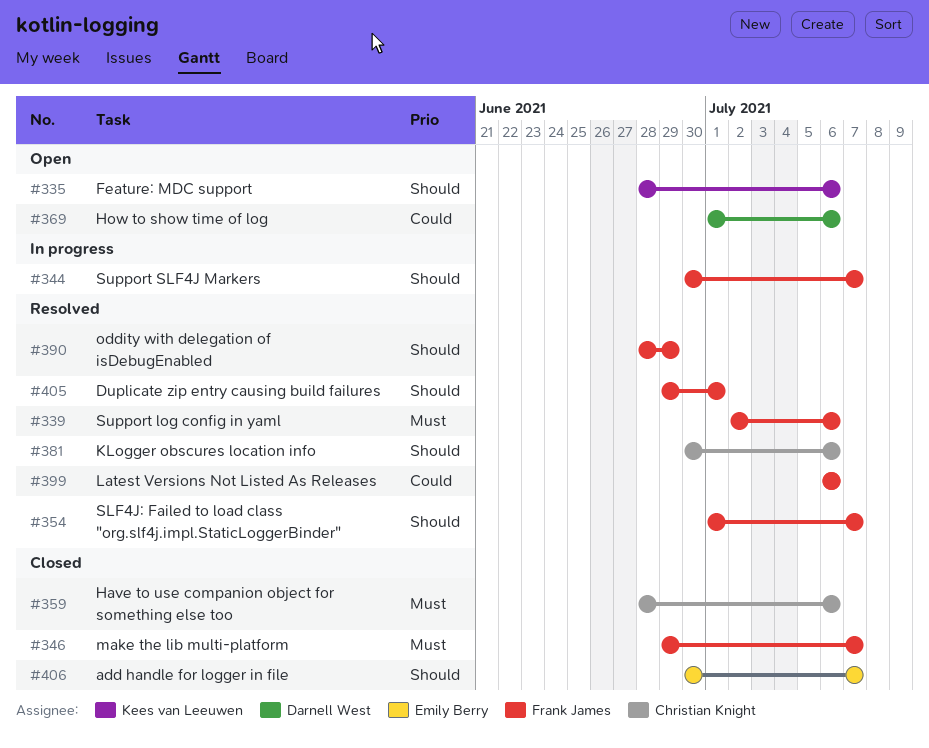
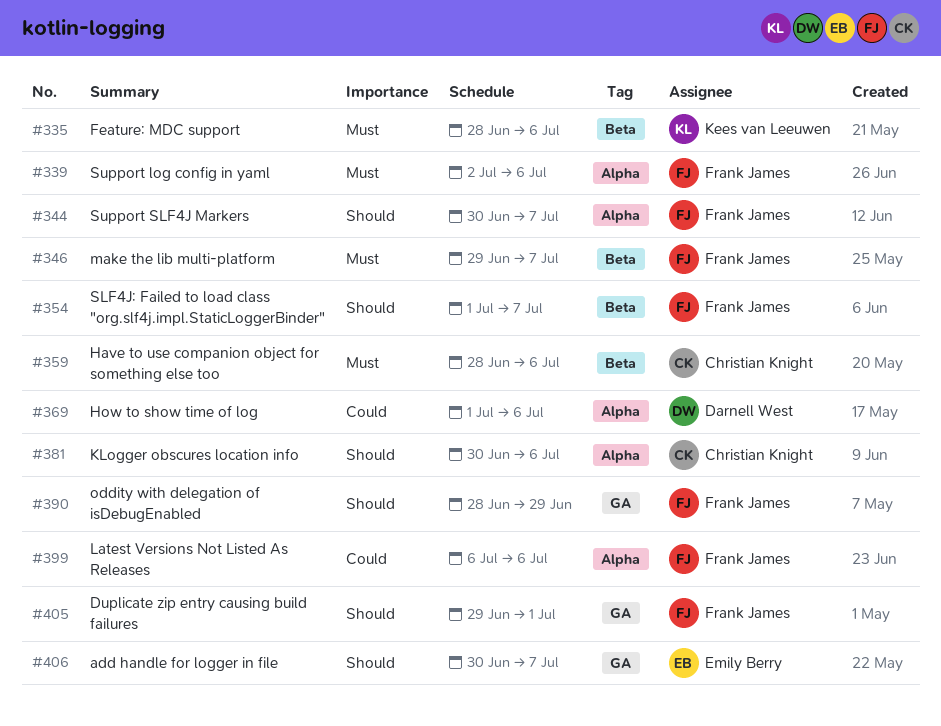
#335, priority: Should -> Must

